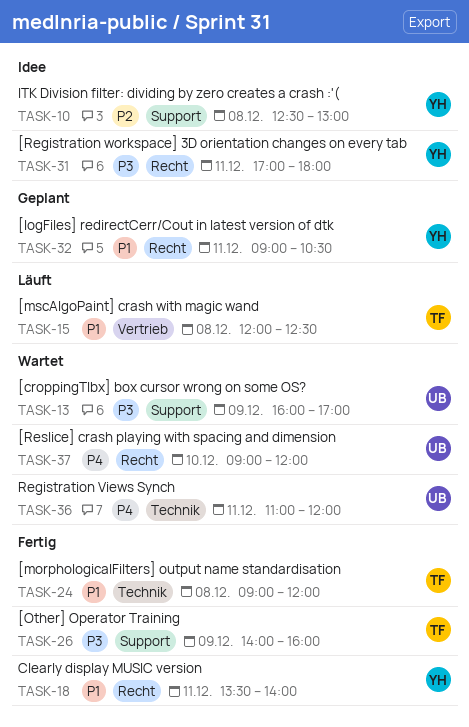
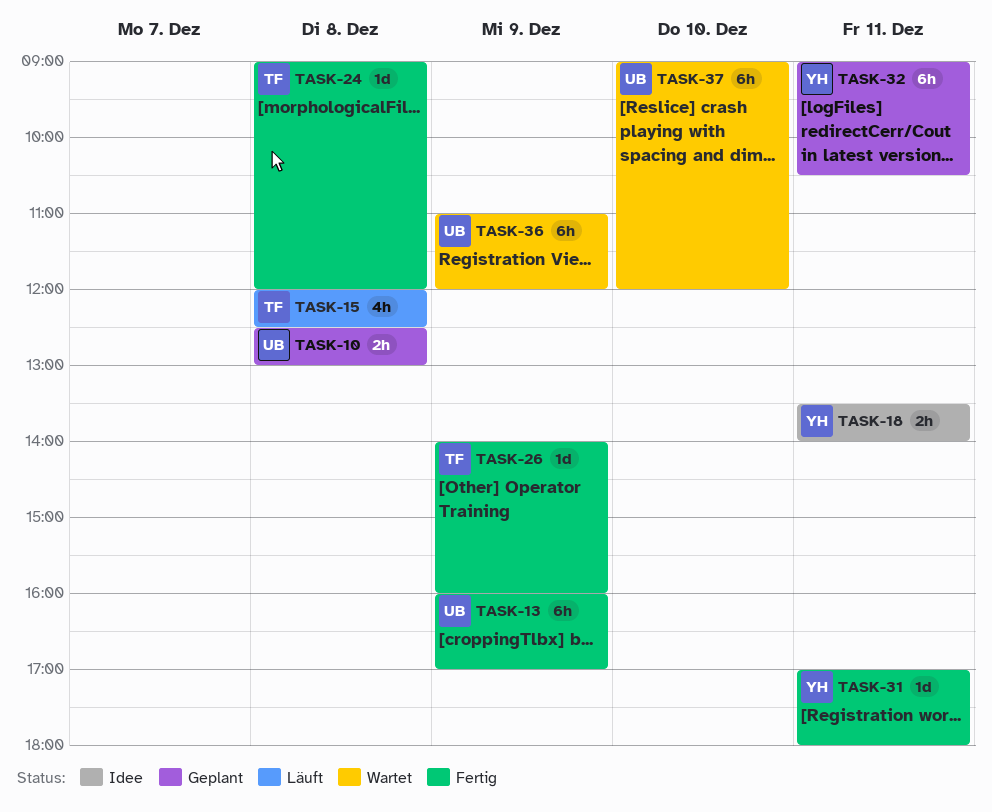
TASK-10, status: Idee -> Geplant
TASK-10, owner: YH -> UB
TASK-13, status: Wartet -> Fertig
TASK-18, status: Fertig -> Idee
TASK-31, status: Idee -> Fertig
TASK-36, day: Dec 11 -> Dec 9

